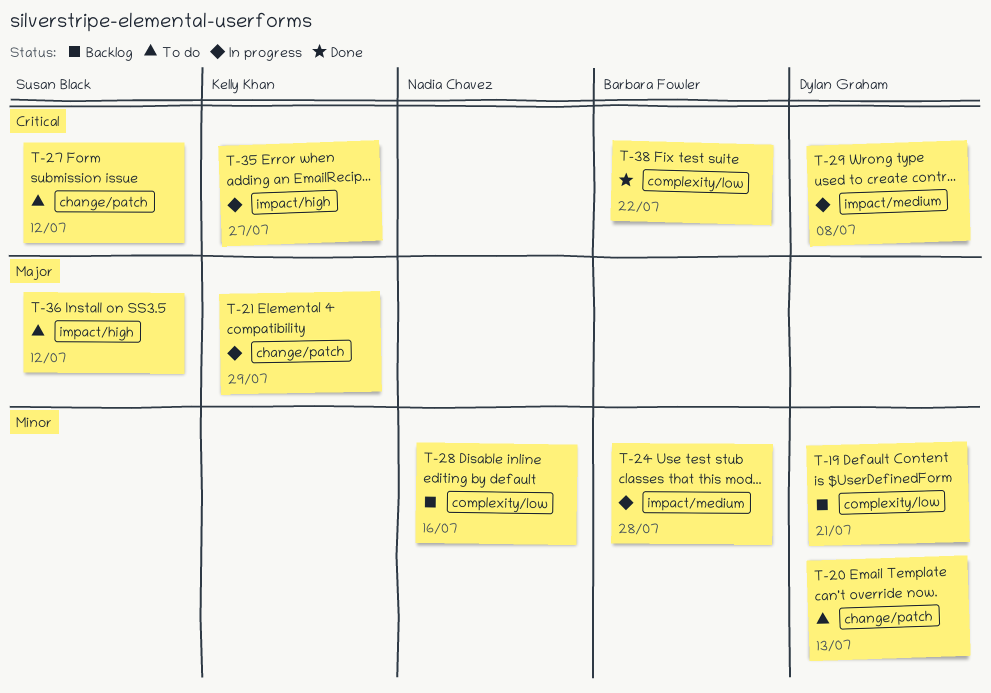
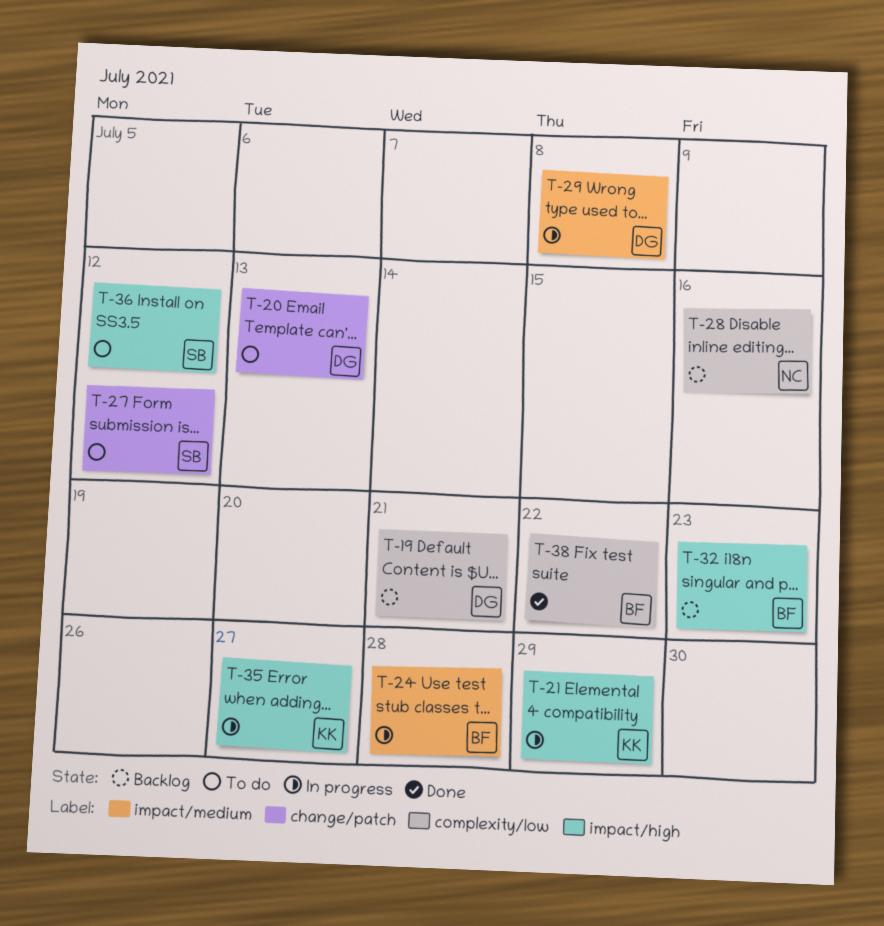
T-21, label: change/patch -> impact/high
T-32: none -> present

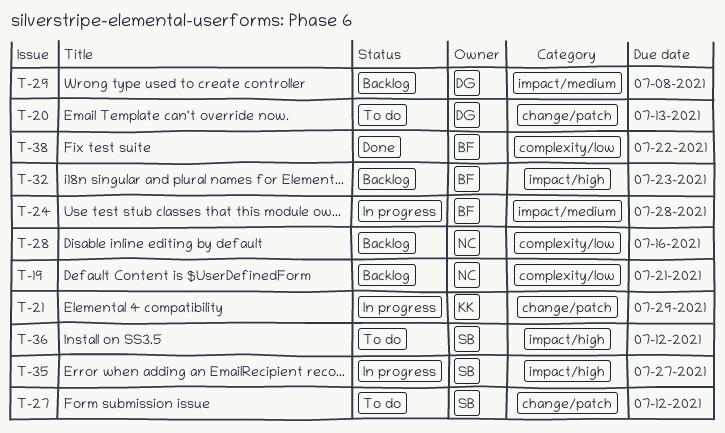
T-19, owner: DG -> NC
T-21, label: impact/high -> change/patch
T-29, status: In progress -> Backlog
T-35, owner: KK -> SB

